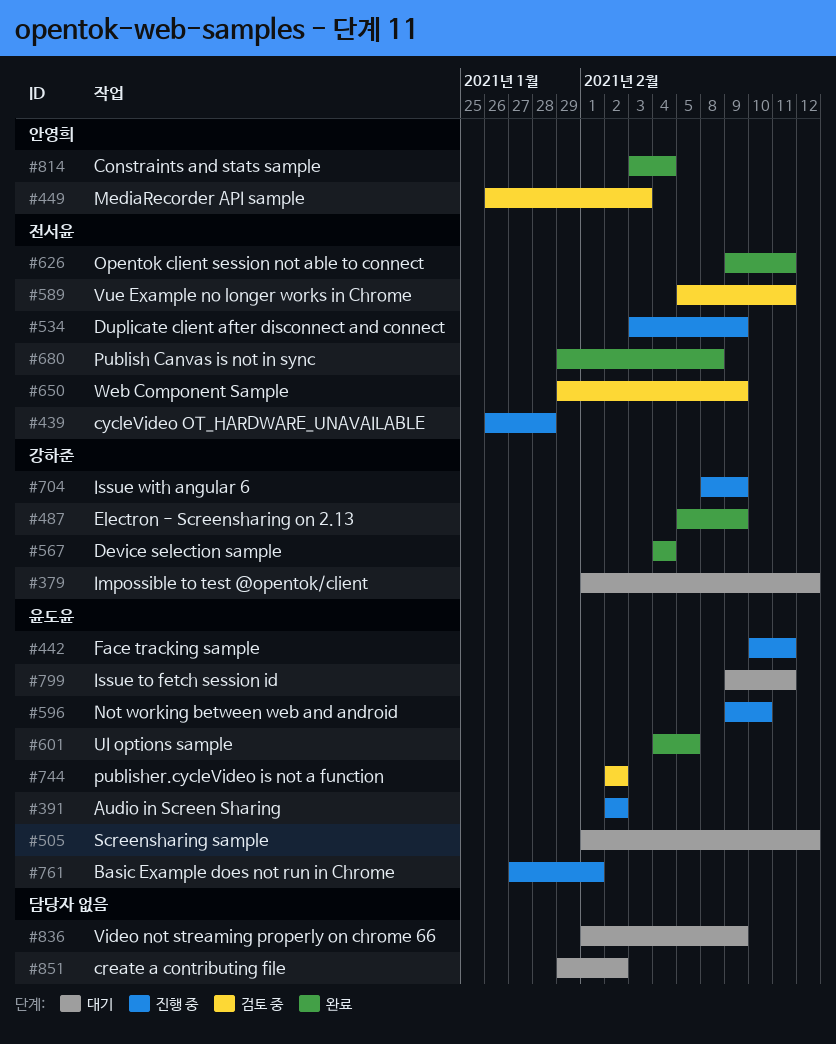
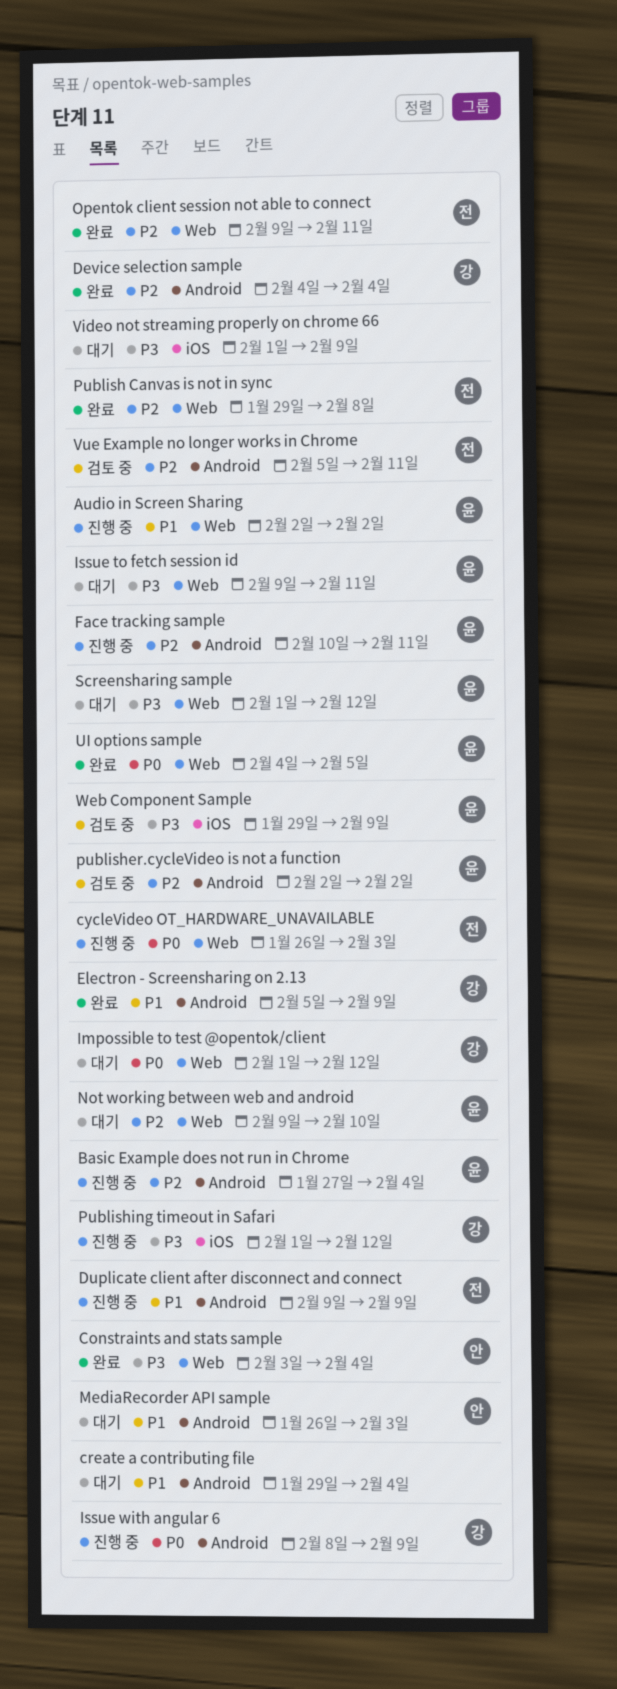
Basic Example does not run in Chrome, due: Feb 1 -> Feb 4
create a contributing file, due: Feb 2 -> Feb 4
cycleVideo OT_HARDWARE_UNAVAILABLE, due: Jan 28 -> Feb 3
Duplicate client after disconnect and connect, start: Feb 3 -> Feb 9
MediaRecorder API sample, status: 검토 중 -> 대기
Not working between web and android, status: 진행 중 -> 대기
Publishing timeout in Safari: none -> present
Web Component Sample, owner: 전서윤 -> 윤도윤

